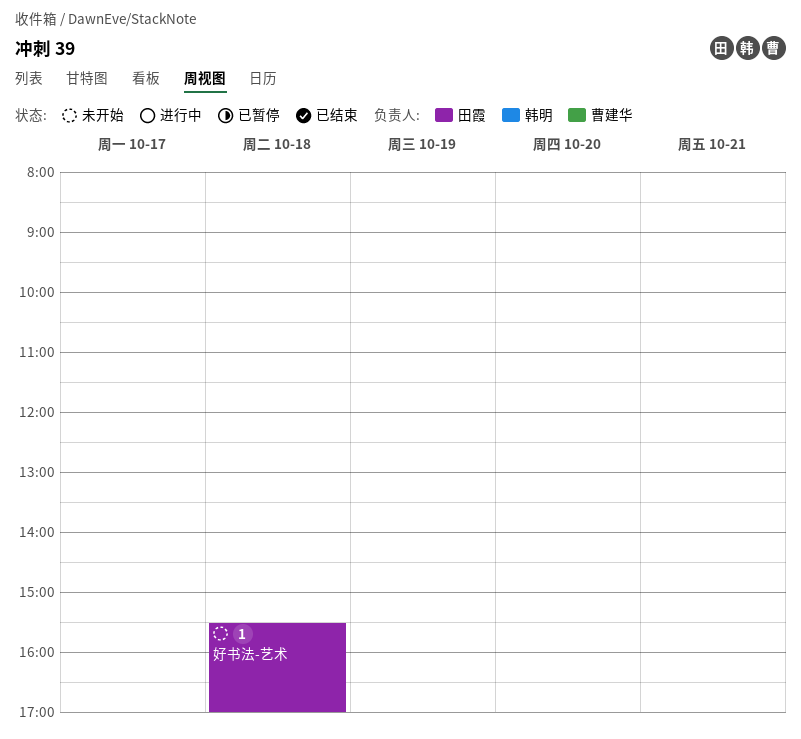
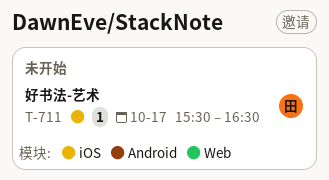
好书法-艺术, day: Oct 18 -> Oct 17
好书法-艺术, ends: 17:00 -> 16:30

